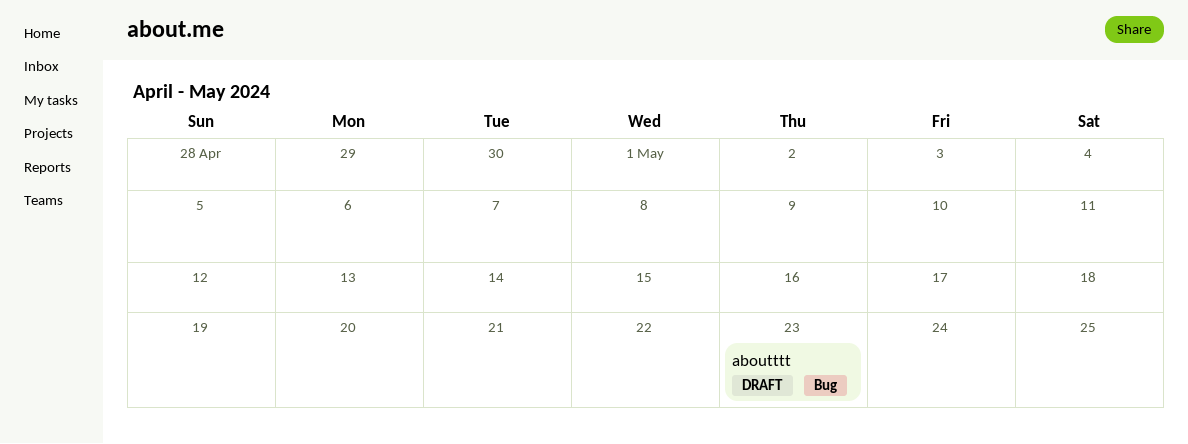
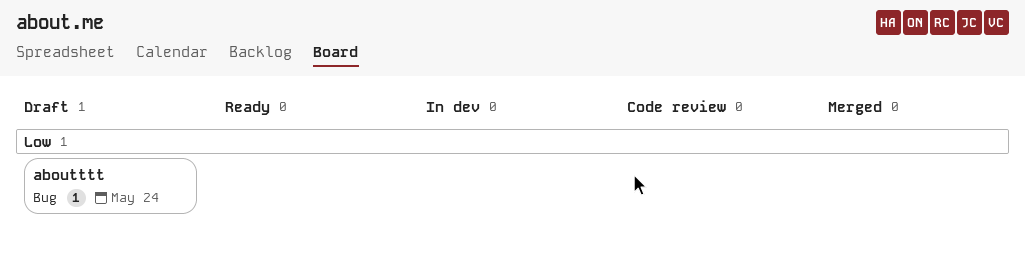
aboutttt, due: May 23 -> May 24

